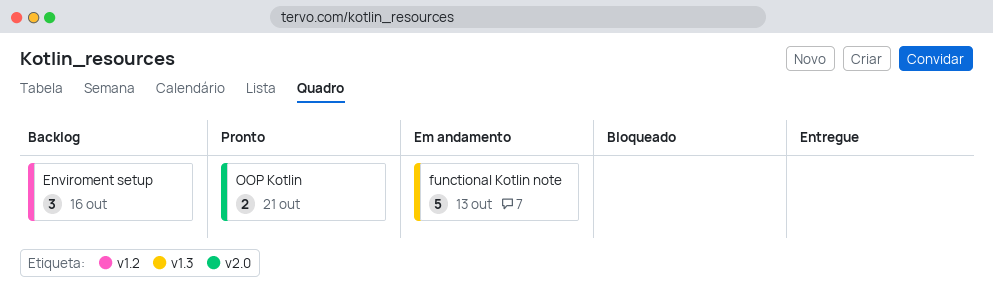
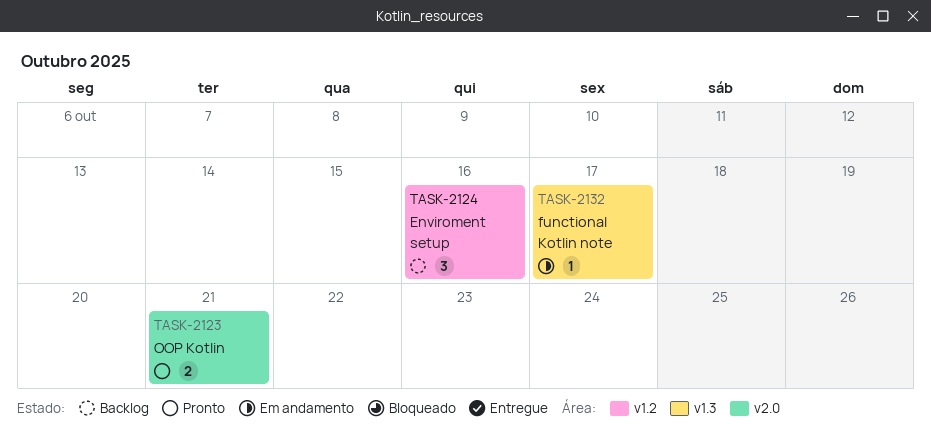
functional Kotlin note, estimate: 5 -> 1
functional Kotlin note, due: Oct 13 -> Oct 17

